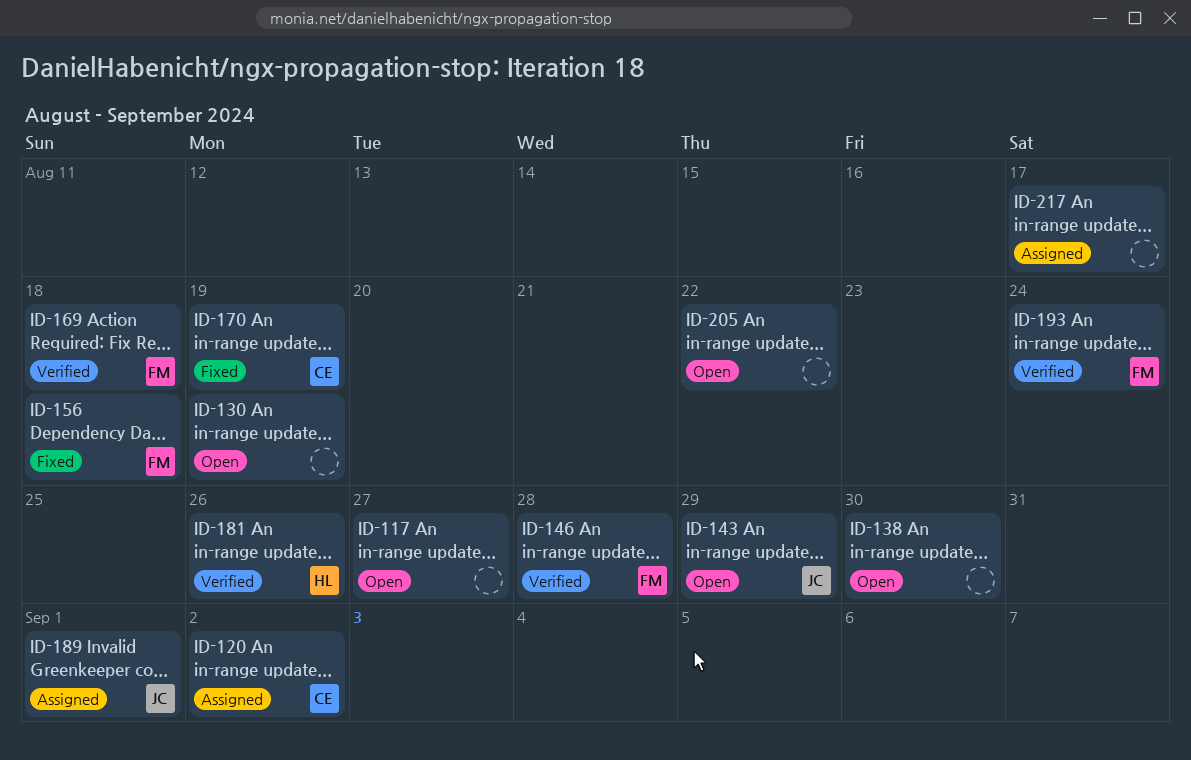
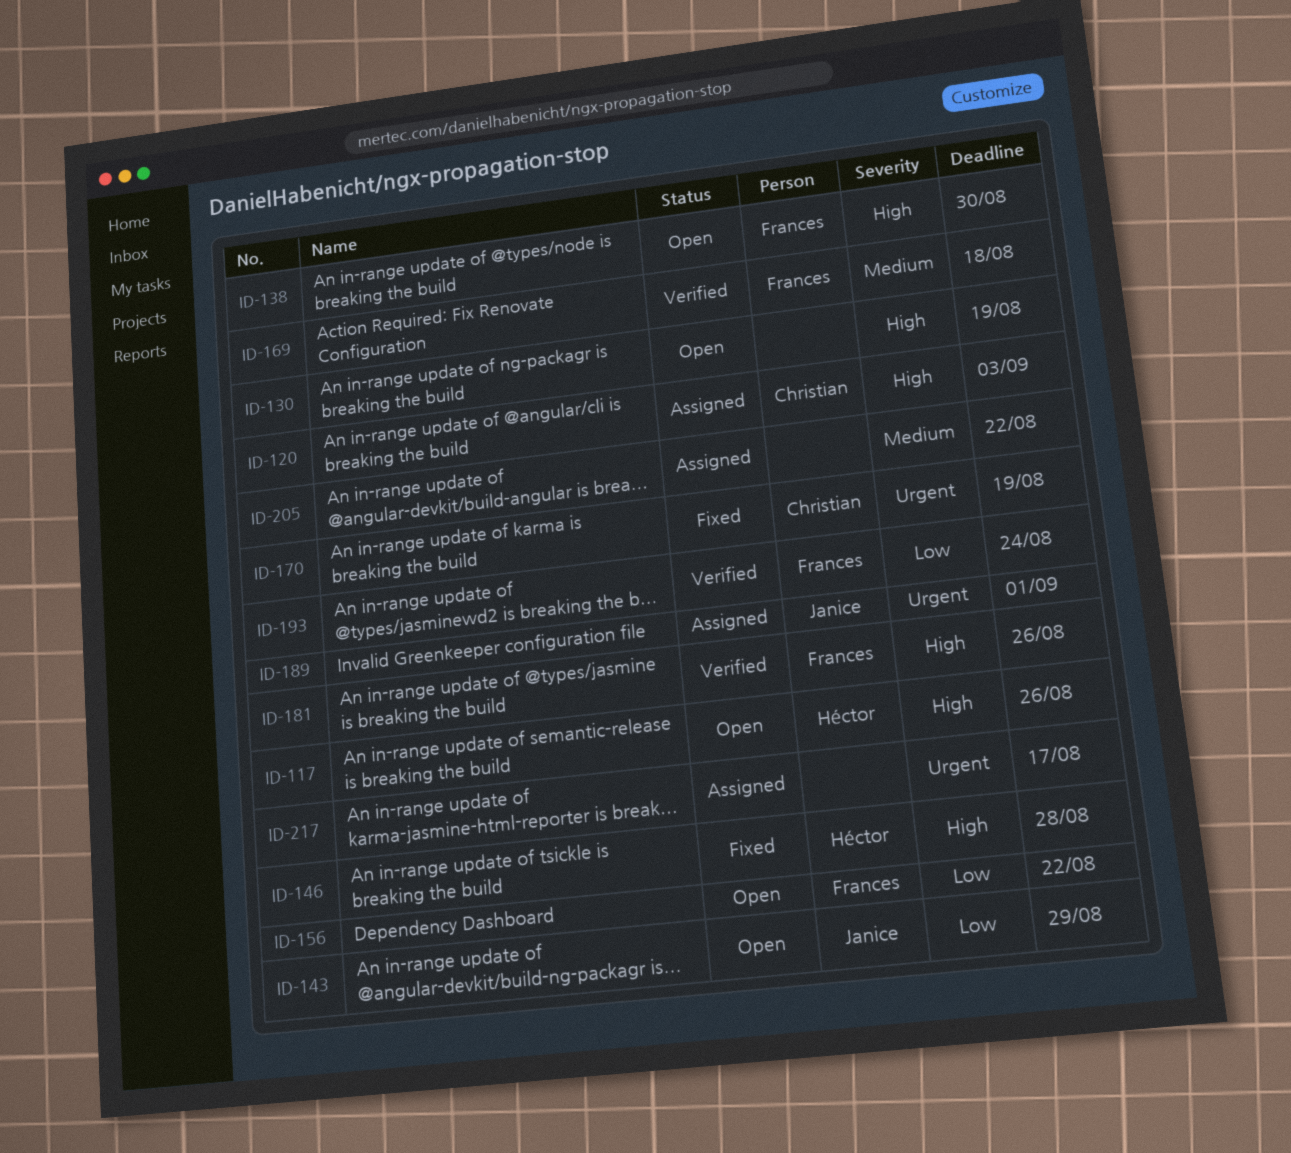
ID-117, owner: none -> Héctor
ID-117, due: Aug 27 -> Aug 26
ID-120, due: Sep 2 -> Sep 3
ID-138, owner: none -> Frances
ID-146, status: Verified -> Fixed
ID-146, owner: Frances -> Héctor
ID-156, status: Fixed -> Open
ID-156, due: Aug 18 -> Aug 22
ID-181, owner: Héctor -> Frances
ID-205, status: Open -> Assigned

